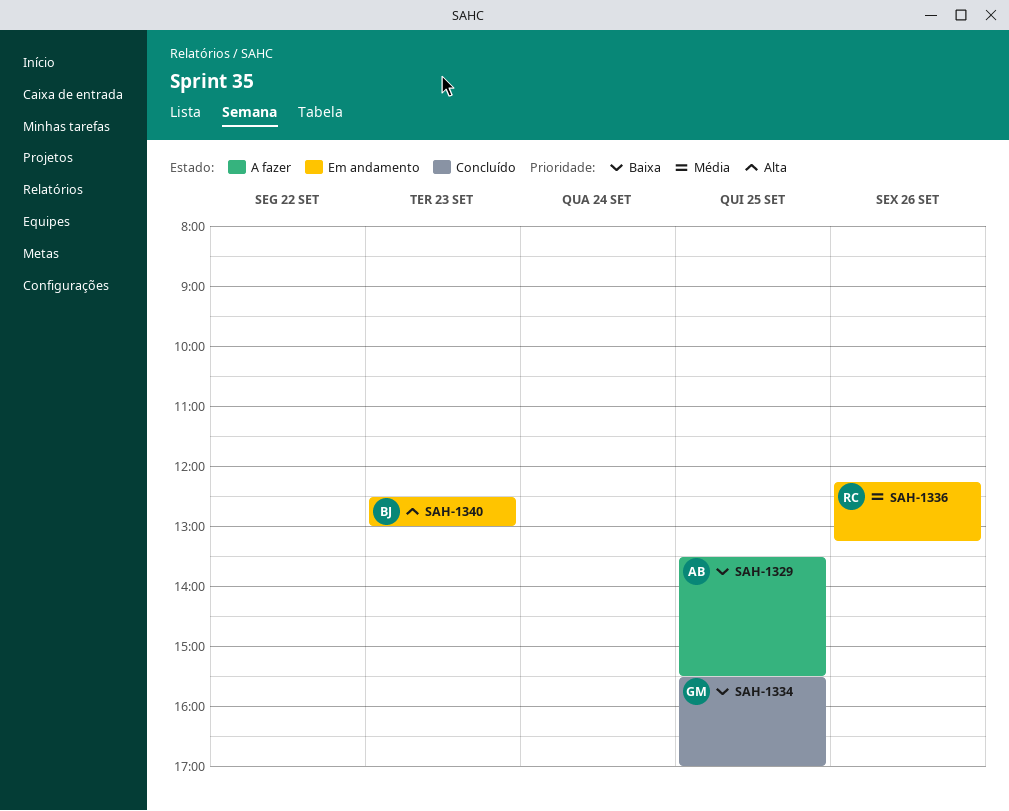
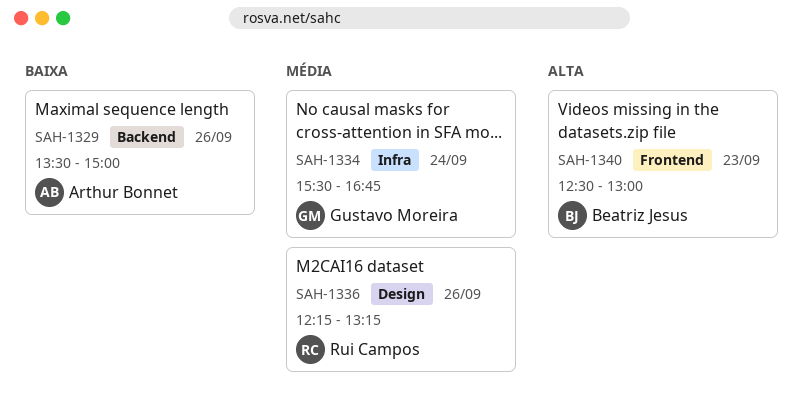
SAH-1329, day: Sep 25 -> Sep 26
SAH-1329, ends: 15:30 -> 15:00
SAH-1334, priority: Baixa -> Média
SAH-1334, day: Sep 25 -> Sep 24
SAH-1334, ends: 17:00 -> 16:45

